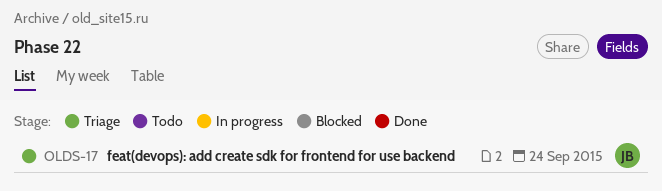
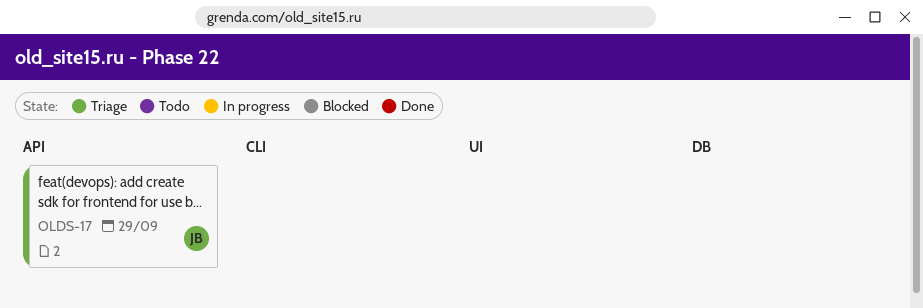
OLDS-17, due: Sep 24 -> Sep 29

